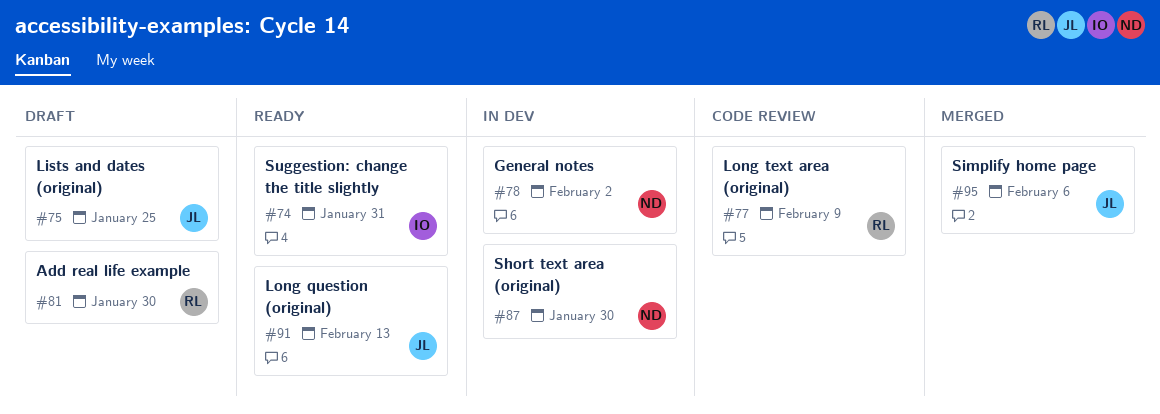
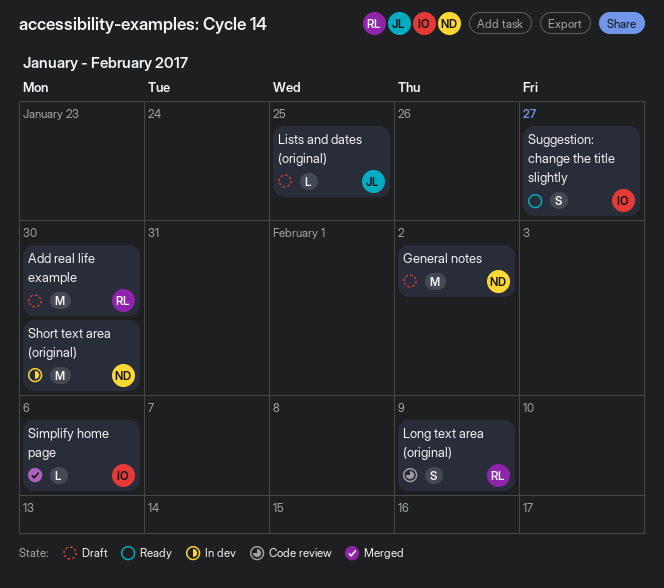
General notes, status: In dev -> Draft
Long question (original): present -> none
Simplify home page, owner: JL -> IO
Suggestion: change the title slightly, due: Jan 31 -> Jan 27

